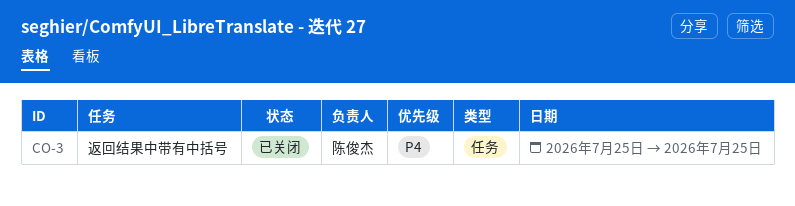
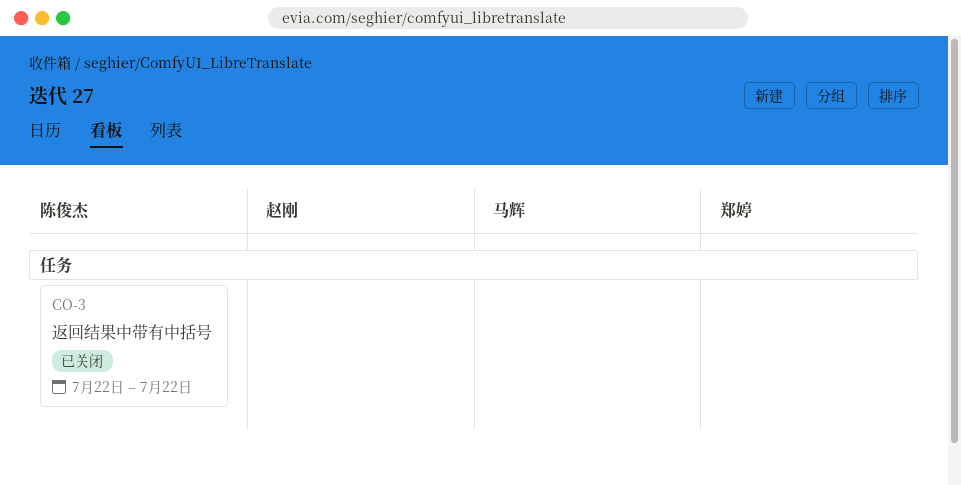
CO-3, start: Jul 25 -> Jul 22
CO-3, due: Jul 25 -> Jul 22

